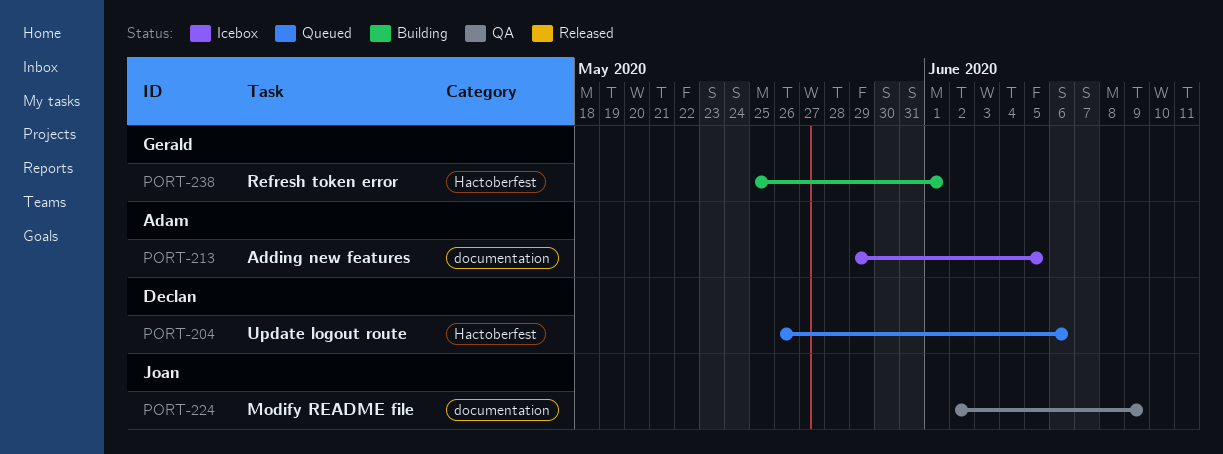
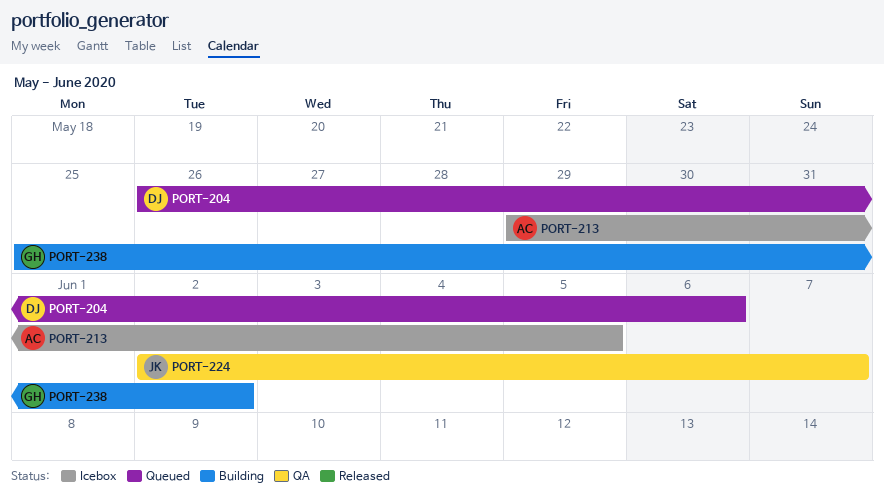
PORT-224, due: Jun 9 -> Jun 7
PORT-238, due: Jun 1 -> Jun 2

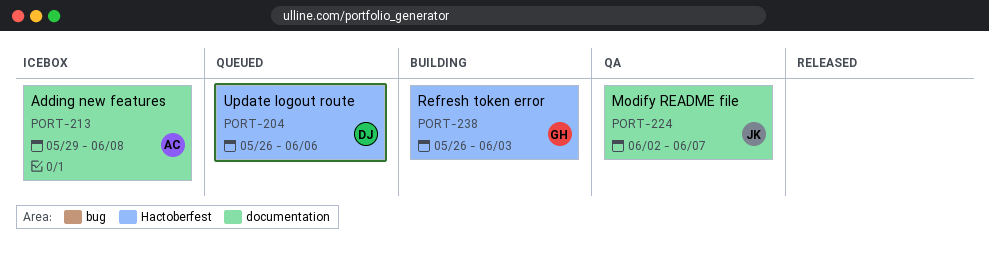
PORT-213, due: Jun 5 -> Jun 8
PORT-238, start: May 25 -> May 26
PORT-238, due: Jun 2 -> Jun 3

